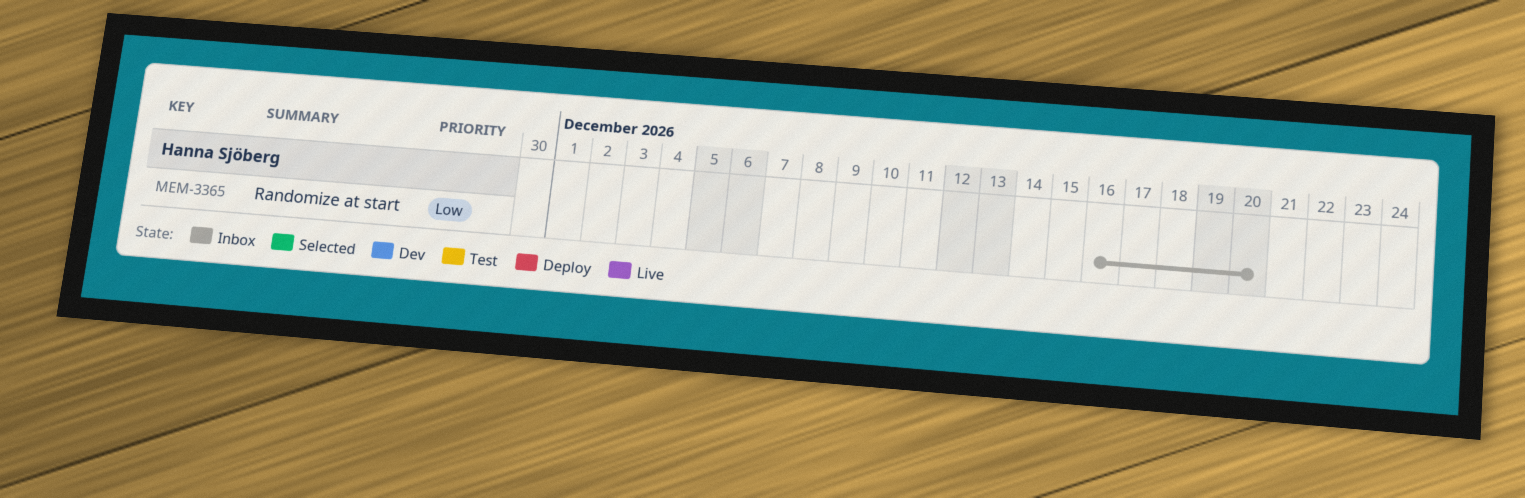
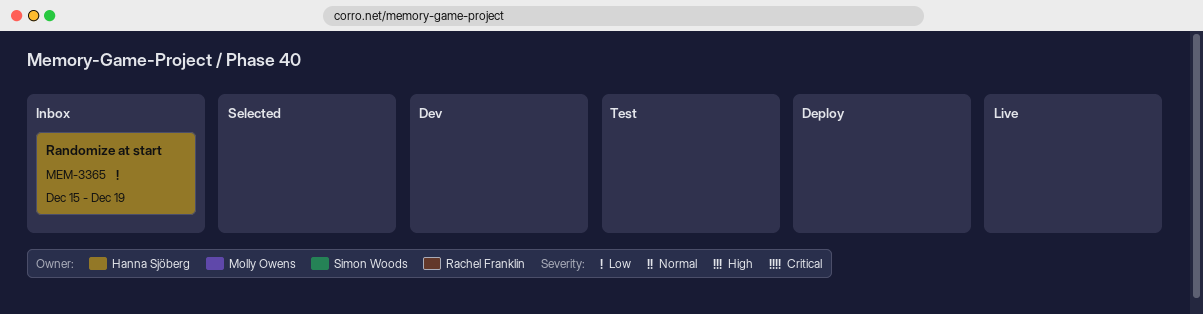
MEM-3365, start: Dec 16 -> Dec 15
MEM-3365, due: Dec 20 -> Dec 19

